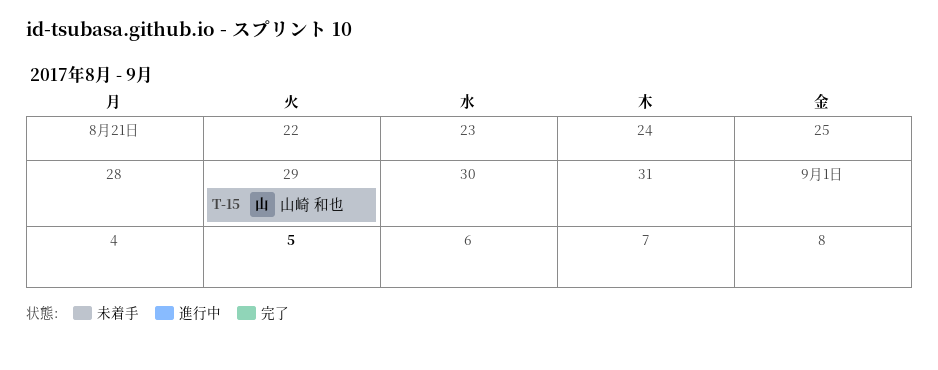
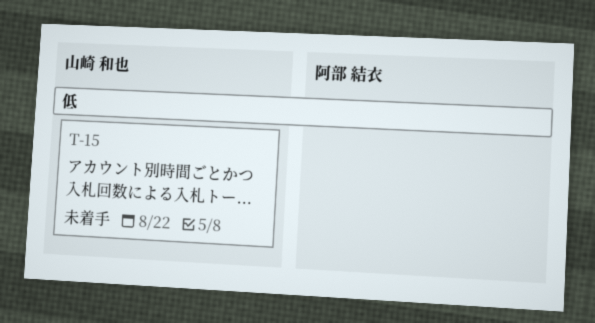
T-15, due: Aug 29 -> Aug 22

